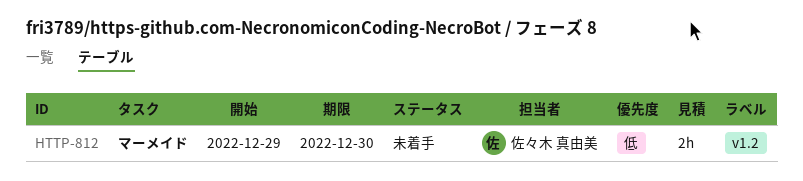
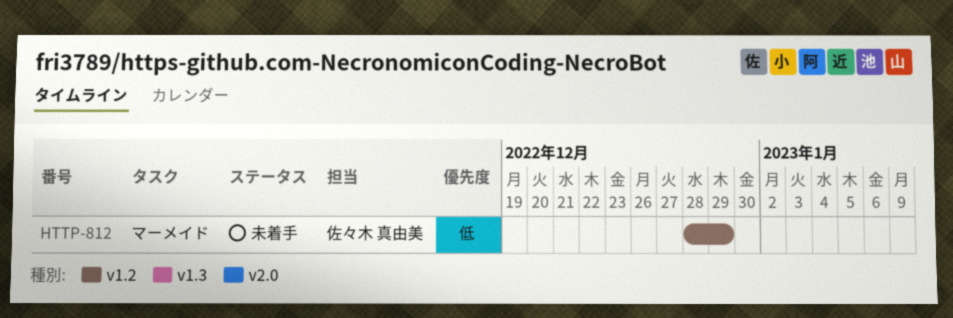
HTTP-812, start: Dec 29 -> Dec 28
HTTP-812, due: Dec 30 -> Dec 29

